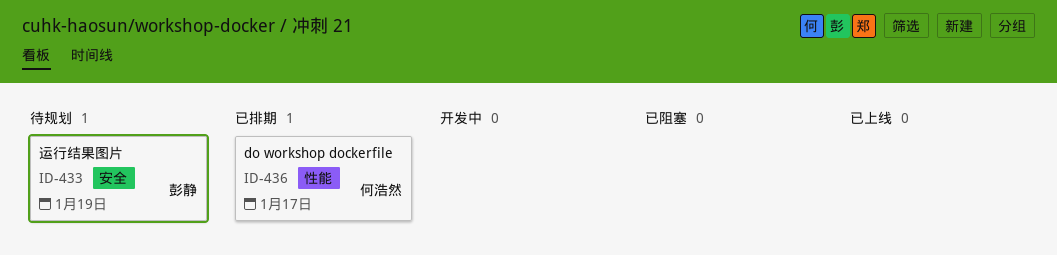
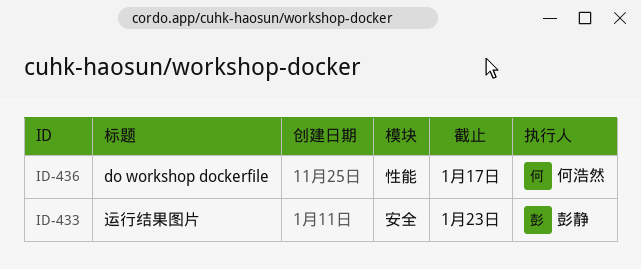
ID-433, due: Jan 19 -> Jan 23

